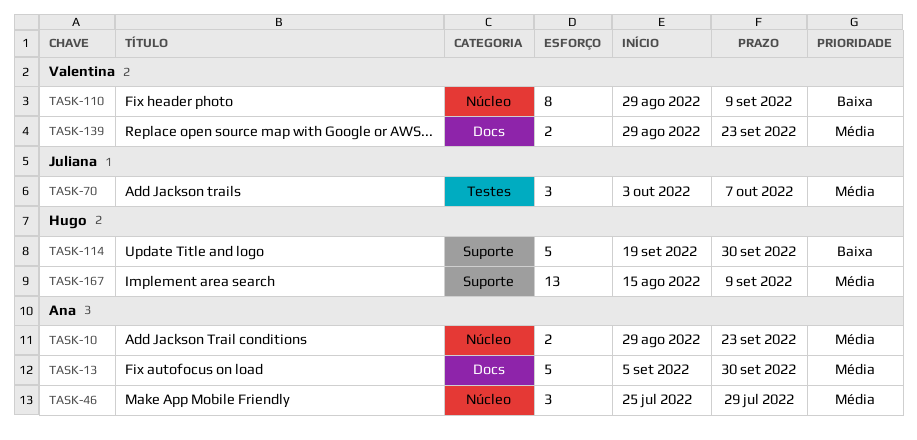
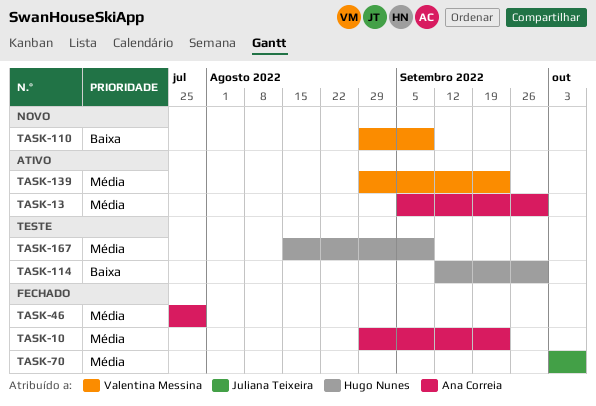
TASK-114, start: Sep 19 -> Sep 12

